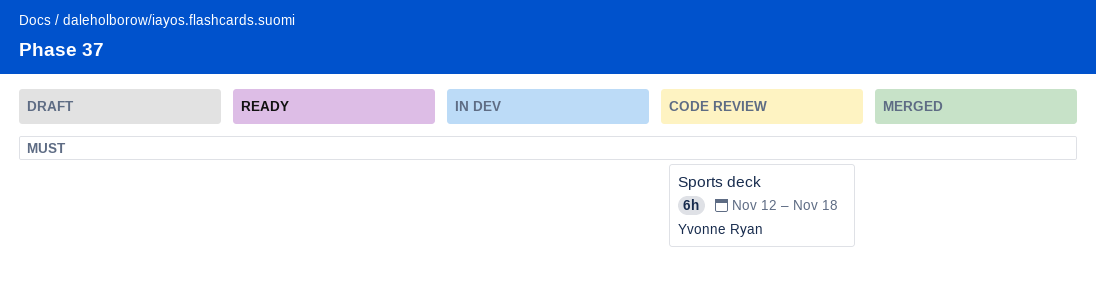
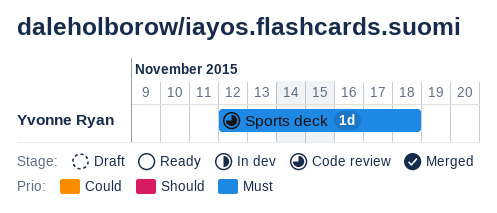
Sports deck, estimate: 6h -> 1d

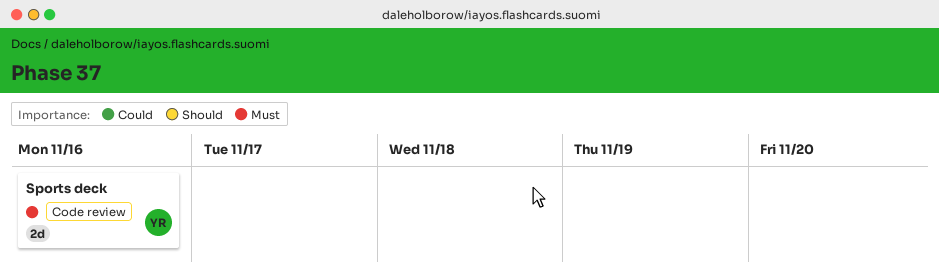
Sports deck, estimate: 1d -> 2d
Sports deck, due: Nov 18 -> Nov 16

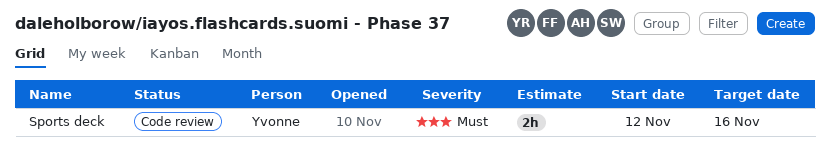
Sports deck, estimate: 2d -> 2h

